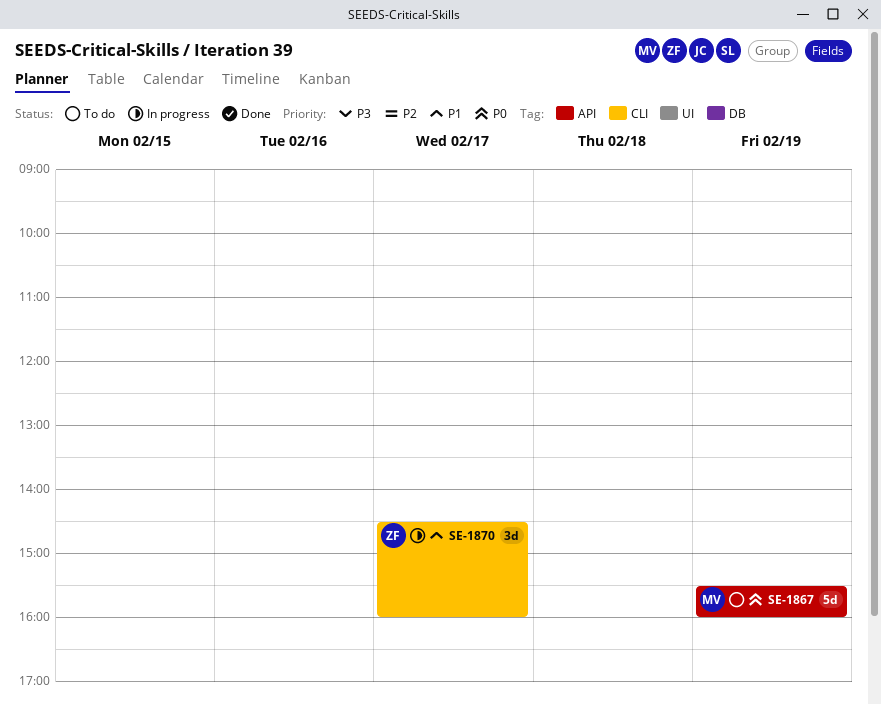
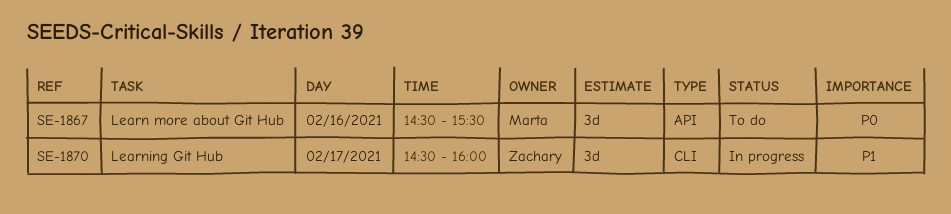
SE-1867, estimate: 5d -> 3d
SE-1867, day: Feb 19 -> Feb 16
SE-1867, begins: 15:30 -> 14:30
SE-1867, ends: 16:00 -> 15:30

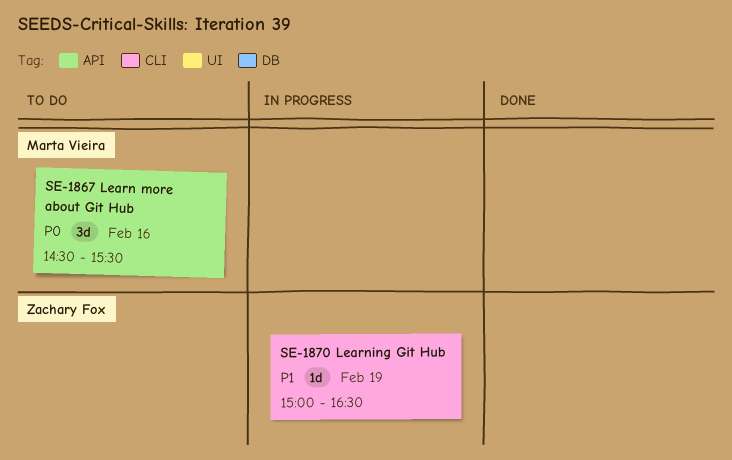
SE-1870, estimate: 3d -> 1d
SE-1870, day: Feb 17 -> Feb 19
SE-1870, begins: 14:30 -> 15:00
SE-1870, ends: 16:00 -> 16:30

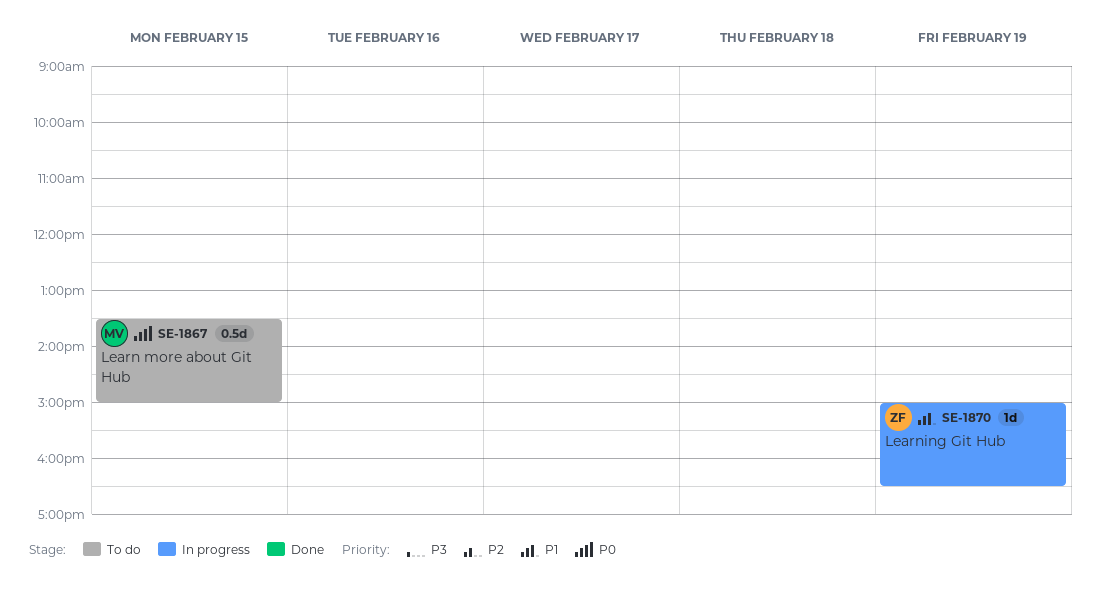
SE-1867, estimate: 3d -> 0.5d
SE-1867, day: Feb 16 -> Feb 15
SE-1867, begins: 14:30 -> 13:30
SE-1867, ends: 15:30 -> 15:00

